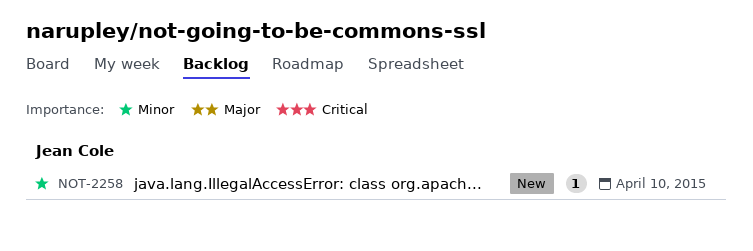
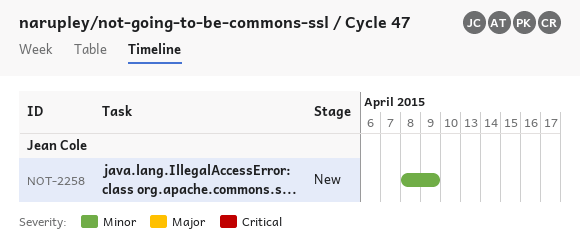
NOT-2258, due: Apr 10 -> Apr 9

